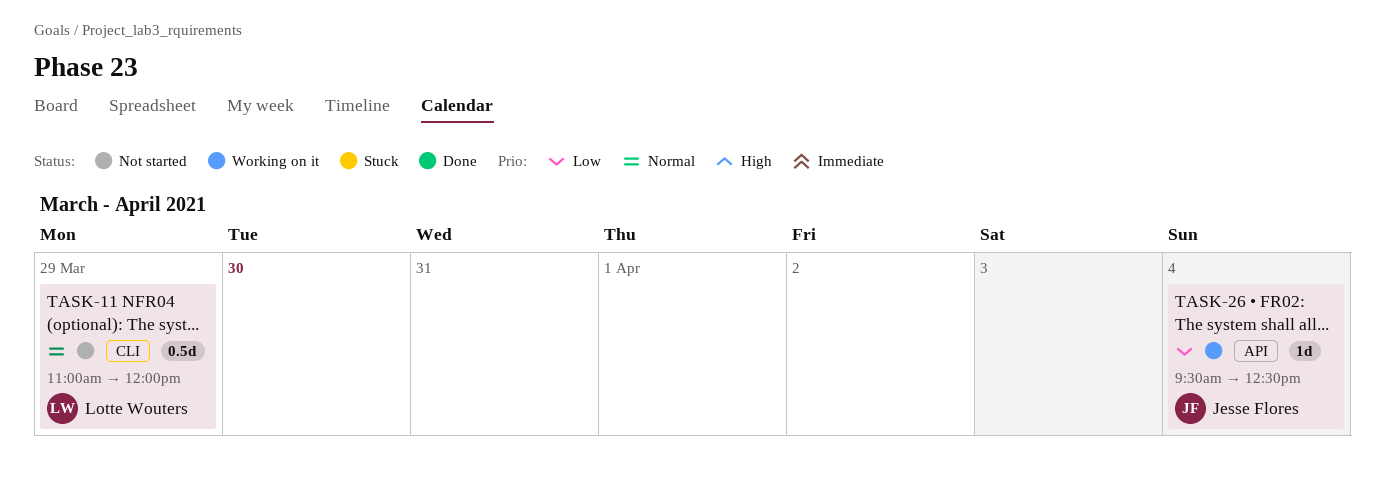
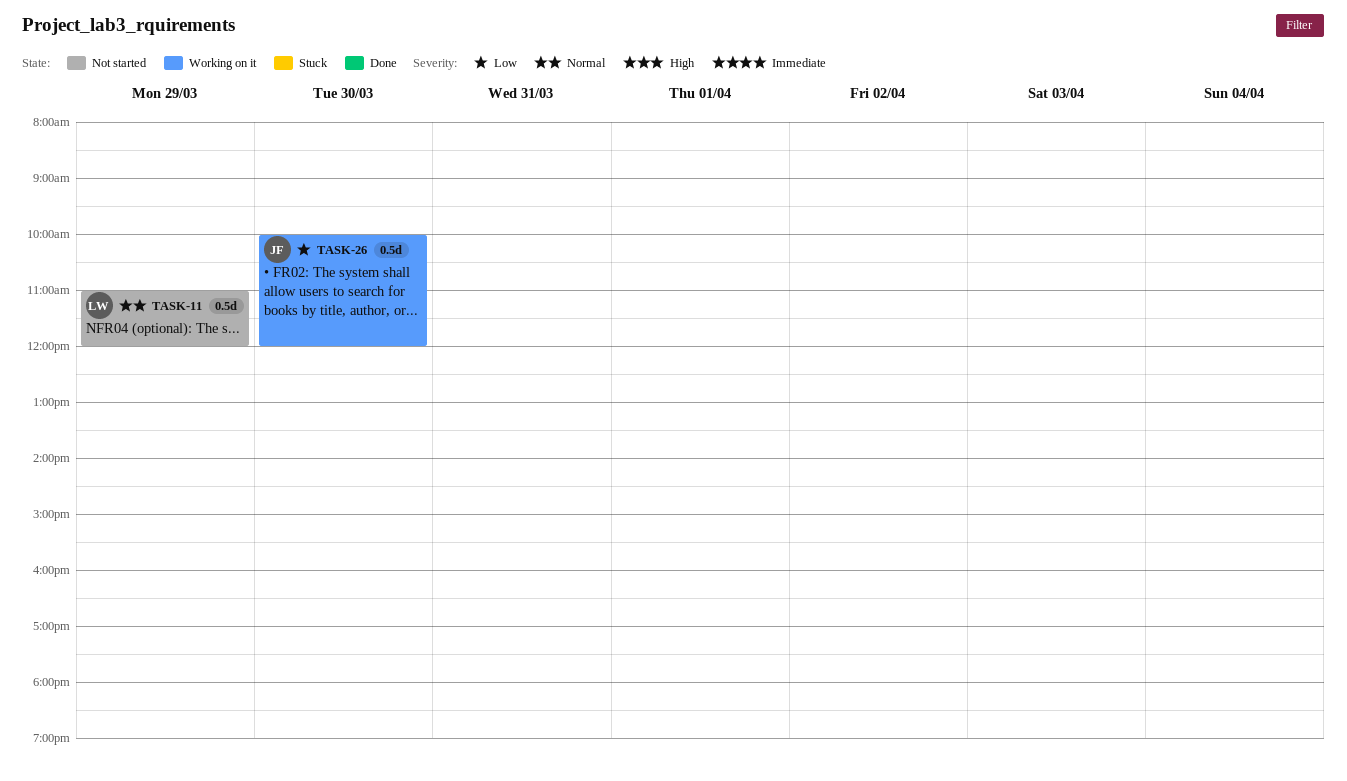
TASK-26, estimate: 1d -> 0.5d
TASK-26, day: Apr 4 -> Mar 30
TASK-26, begins: 09:30 -> 10:00
TASK-26, ends: 12:30 -> 12:00

